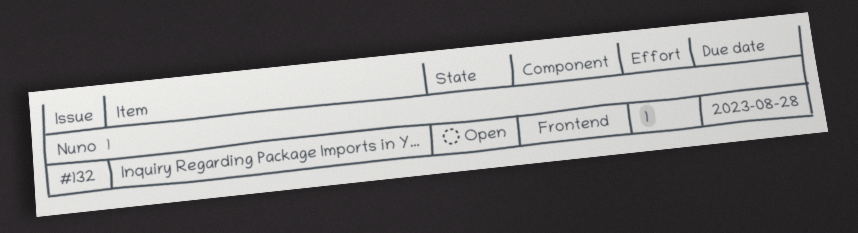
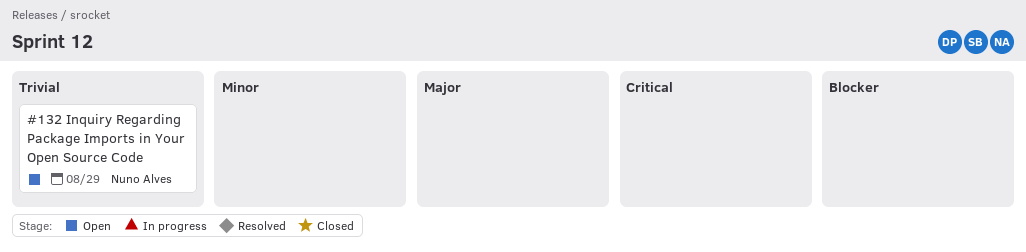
#132, due: Aug 28 -> Aug 29

